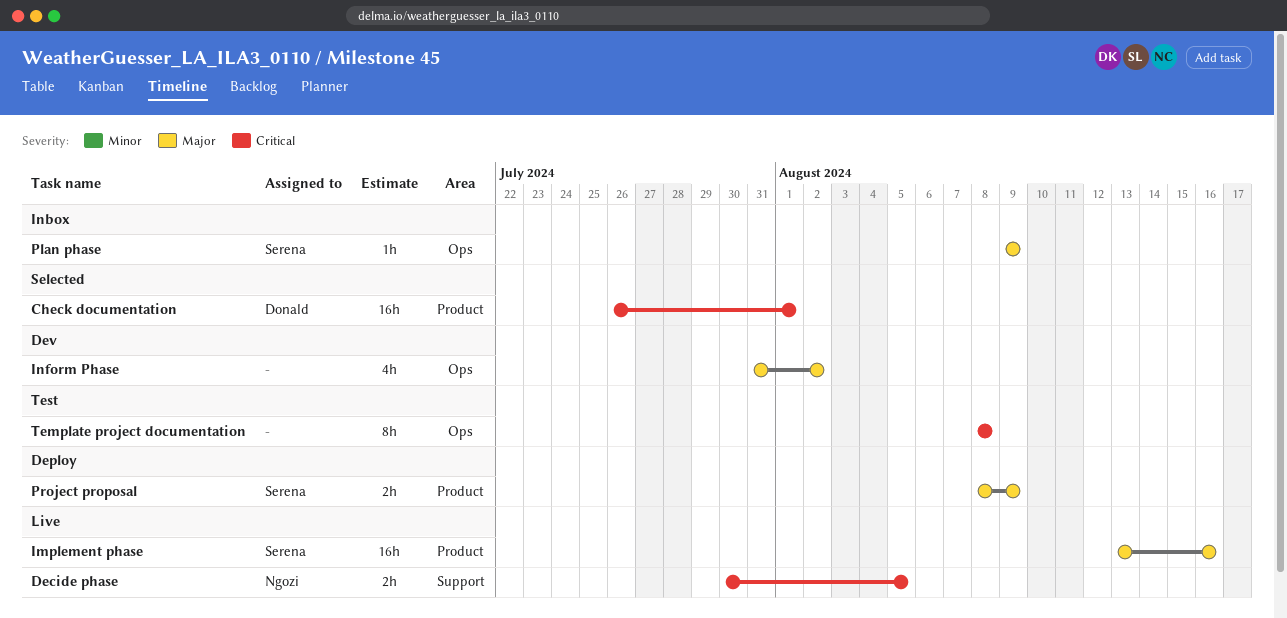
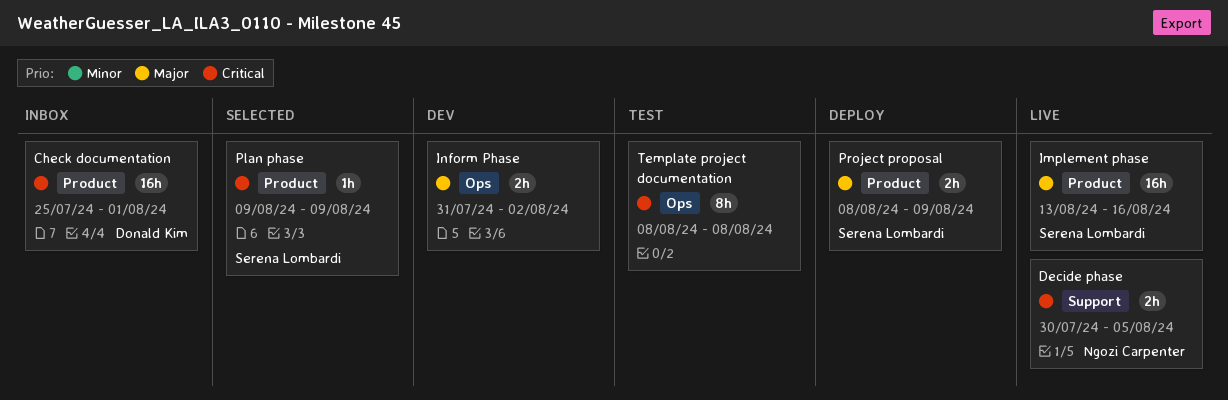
Check documentation, status: Selected -> Inbox
Check documentation, start: Jul 26 -> Jul 25
Inform Phase, estimate: 4h -> 2h
Plan phase, status: Inbox -> Selected
Plan phase, priority: Major -> Critical
Plan phase, label: Ops -> Product

